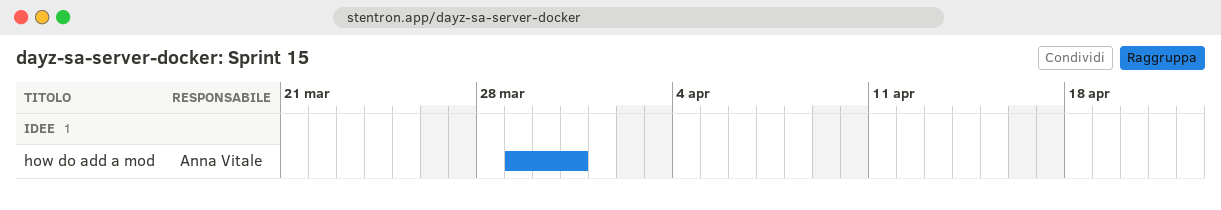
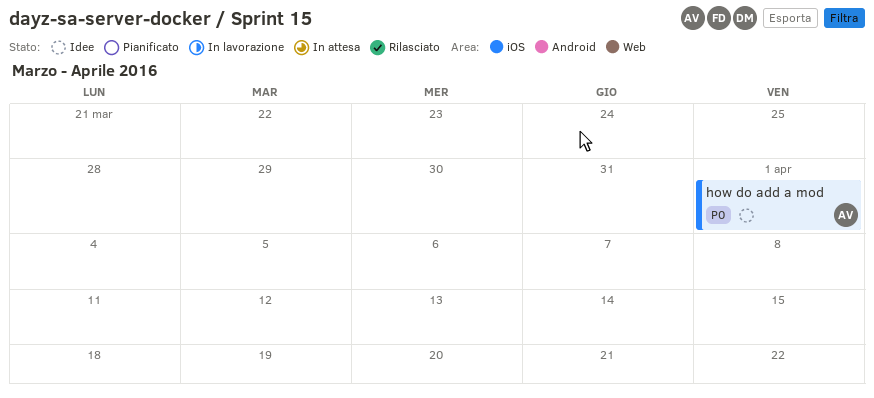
how do add a mod, due: Mar 31 -> Apr 1

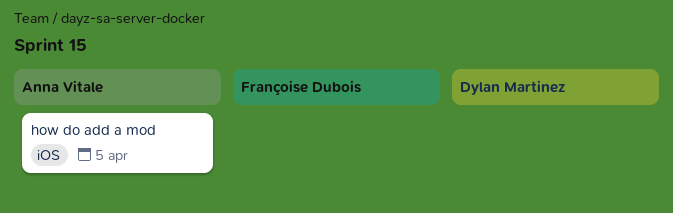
how do add a mod, due: Apr 1 -> Apr 5

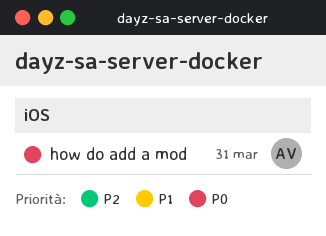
how do add a mod, due: Apr 5 -> Mar 31

